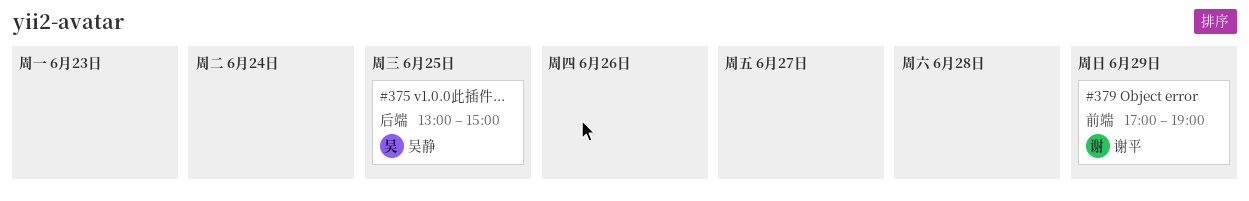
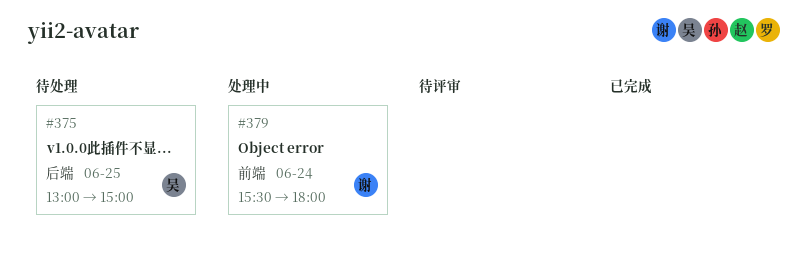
#379, day: Jun 29 -> Jun 24
#379, begins: 17:00 -> 15:30
#379, ends: 19:00 -> 18:00

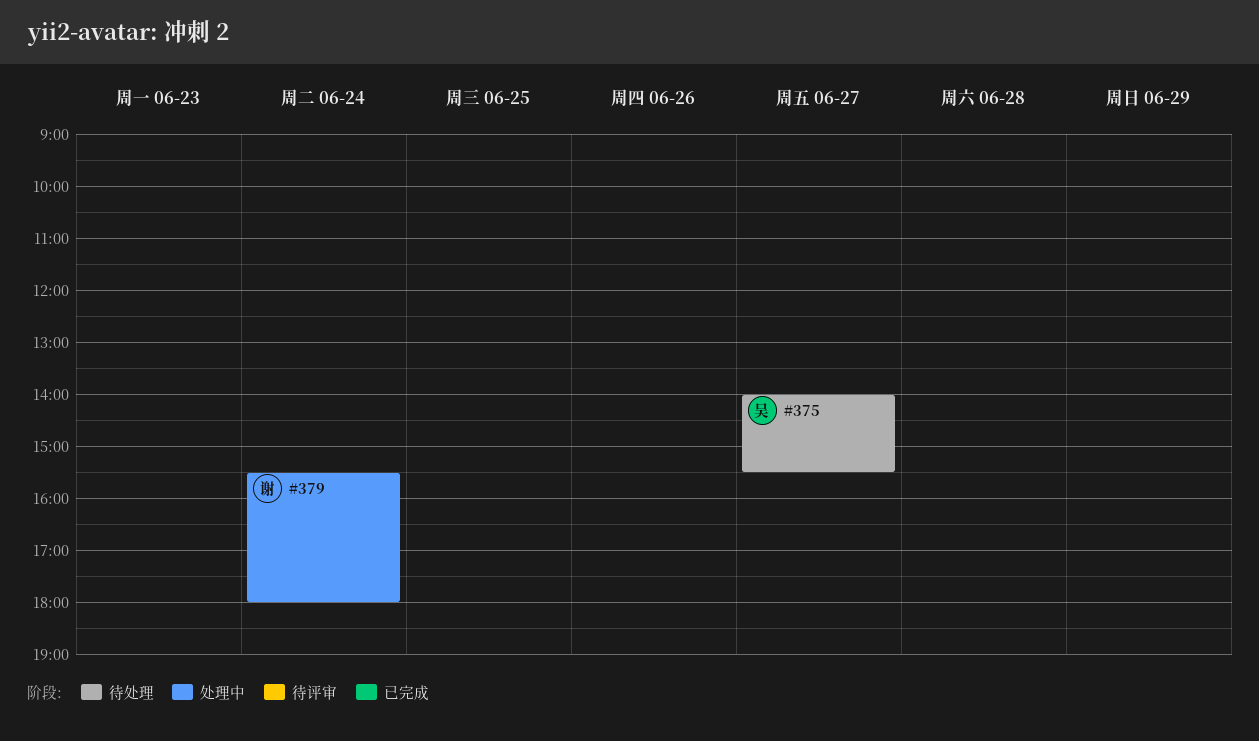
#375, day: Jun 25 -> Jun 27
#375, begins: 13:00 -> 14:00
#375, ends: 15:00 -> 15:30

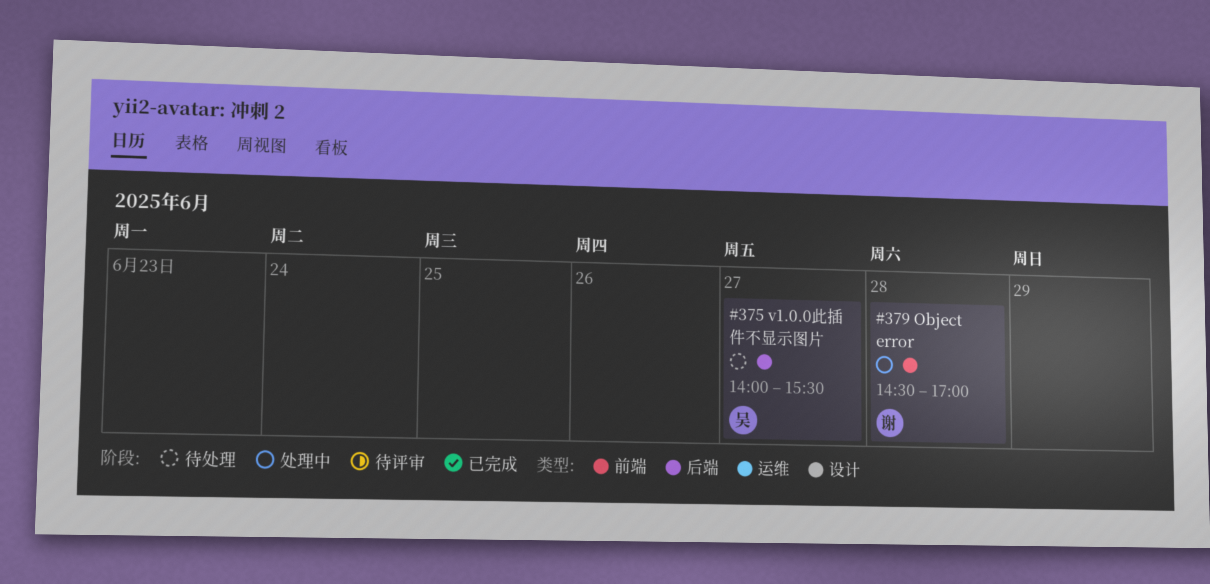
#379, day: Jun 24 -> Jun 28
#379, begins: 15:30 -> 14:30
#379, ends: 18:00 -> 17:00

